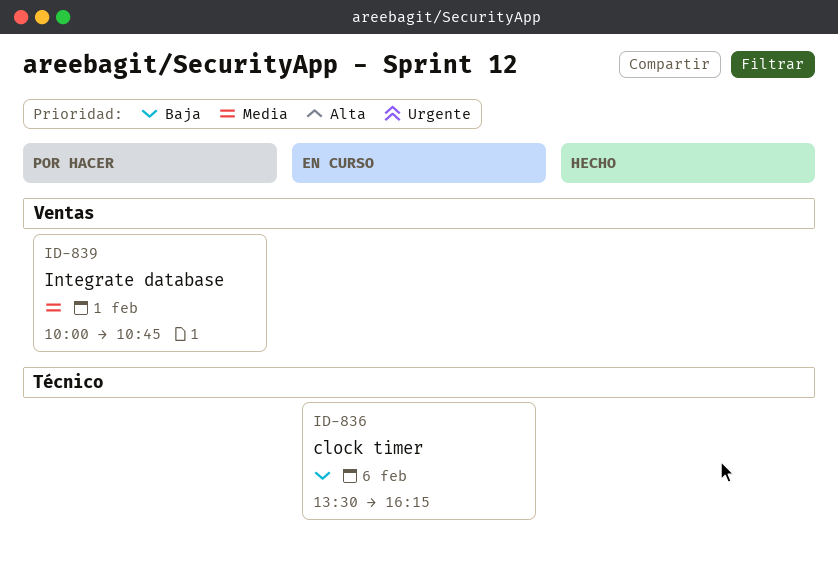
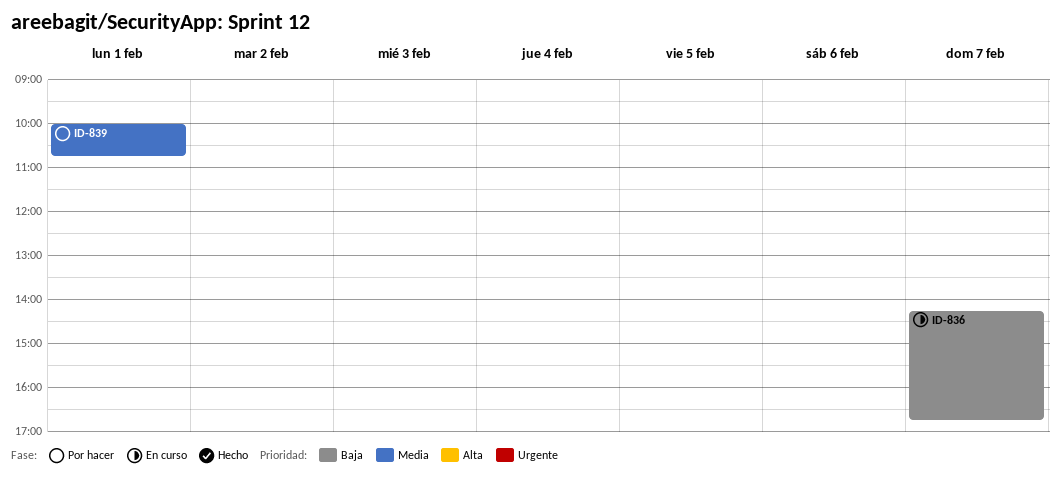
ID-836, day: Feb 6 -> Feb 7
ID-836, begins: 13:30 -> 14:15
ID-836, ends: 16:15 -> 16:45

